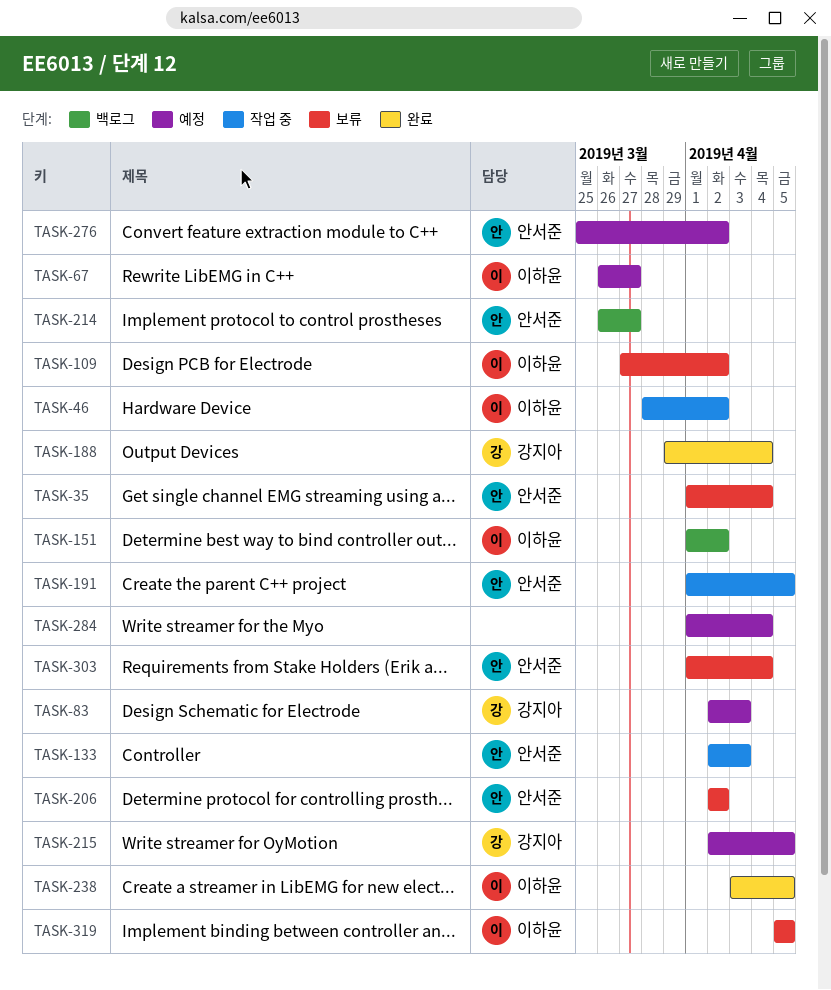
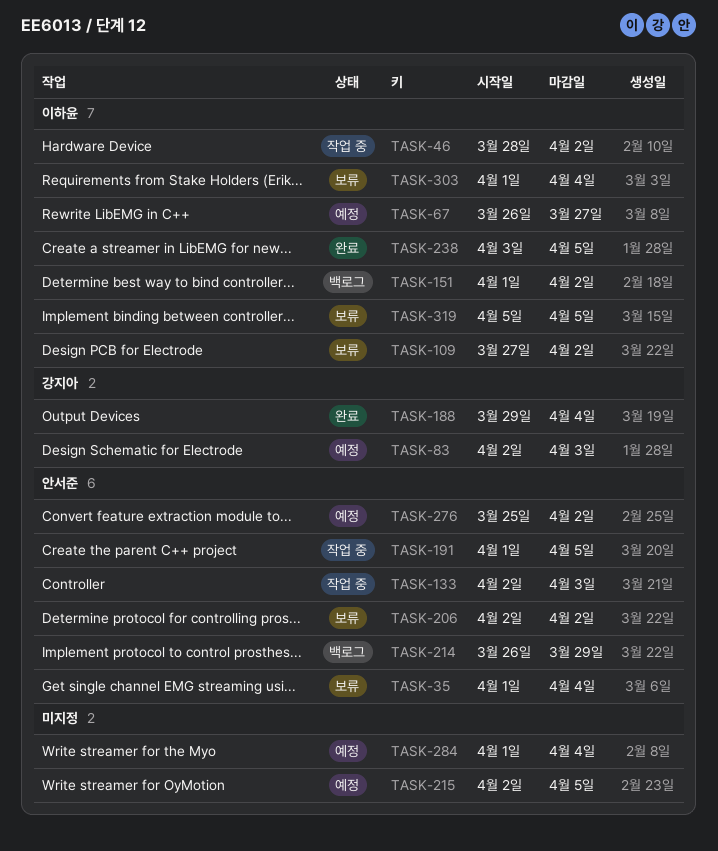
TASK-214, due: Mar 27 -> Mar 29
TASK-215, owner: 강지아 -> none
TASK-303, owner: 안서준 -> 이하윤

